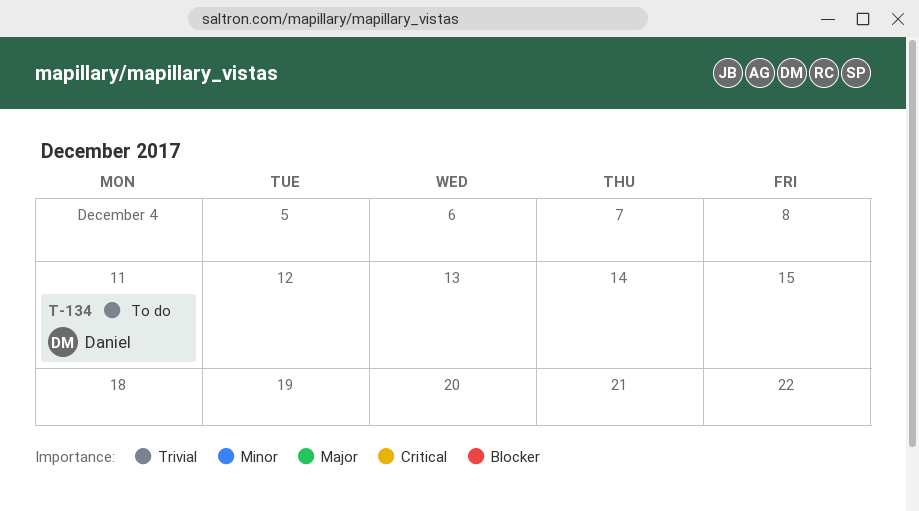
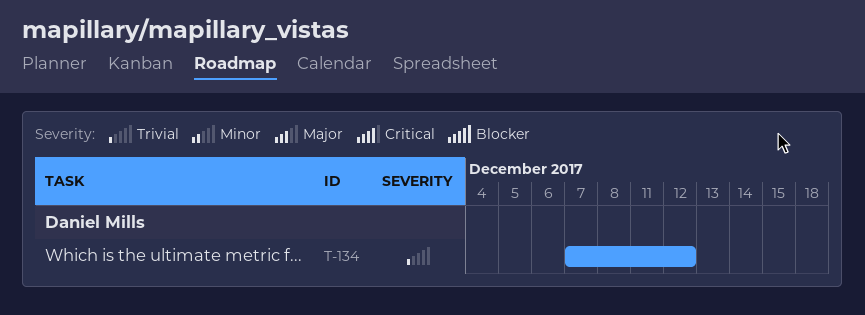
T-134, due: Dec 11 -> Dec 12

